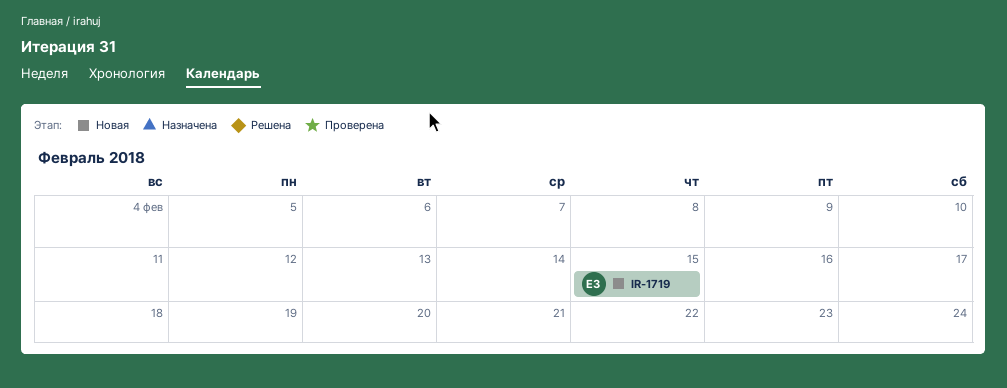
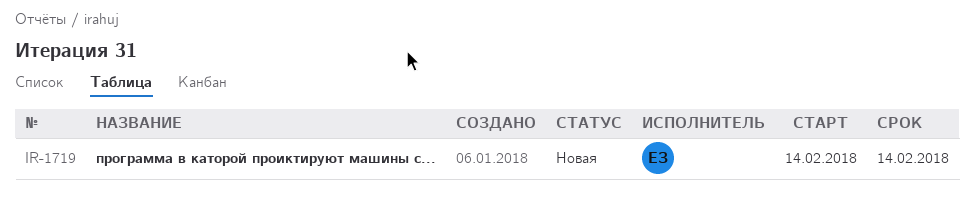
IR-1719, start: Feb 15 -> Feb 14
IR-1719, due: Feb 15 -> Feb 14

